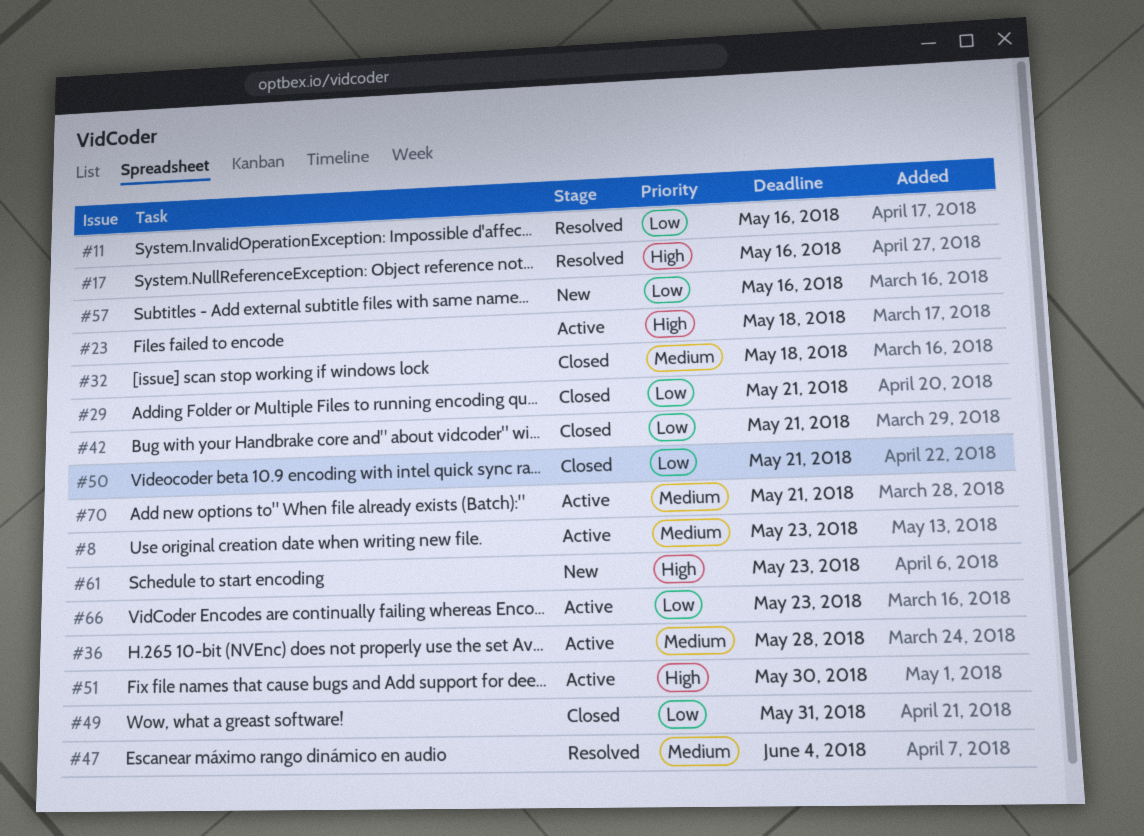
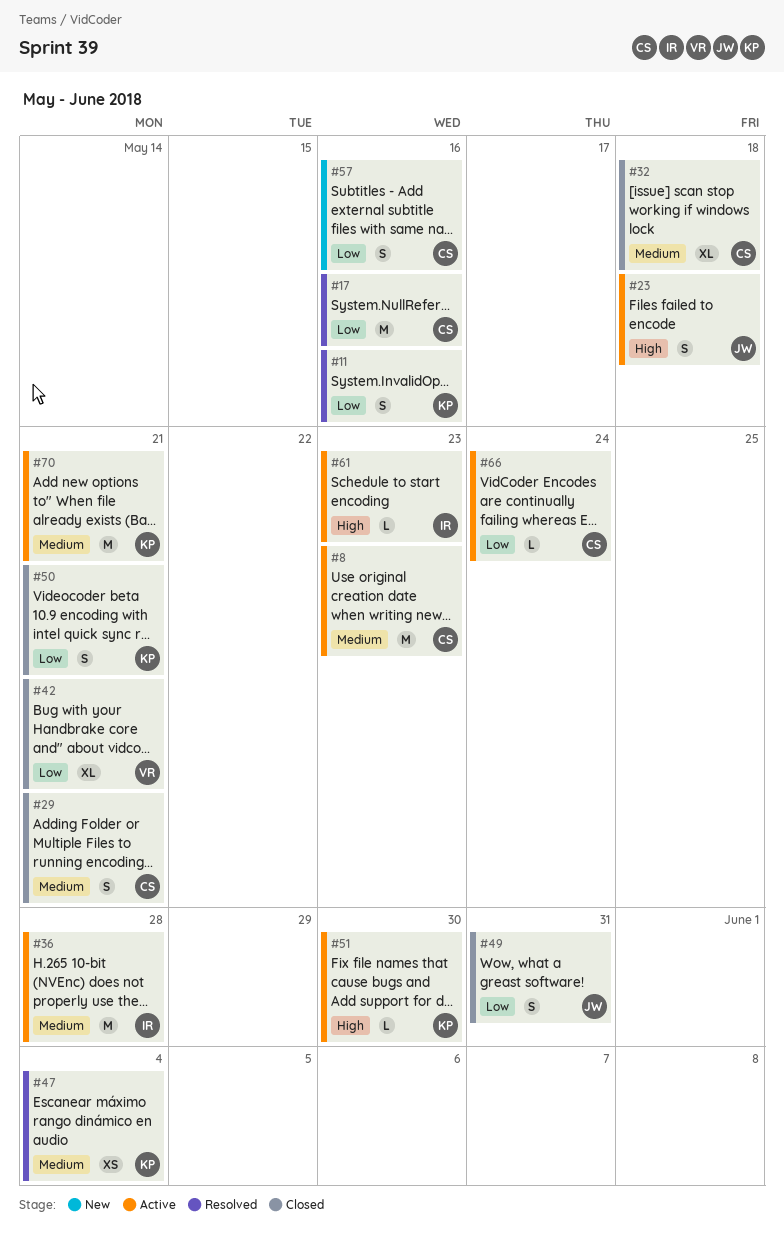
#17, priority: High -> Low
#29, priority: Low -> Medium
#61, status: New -> Active
#66, due: May 23 -> May 24

